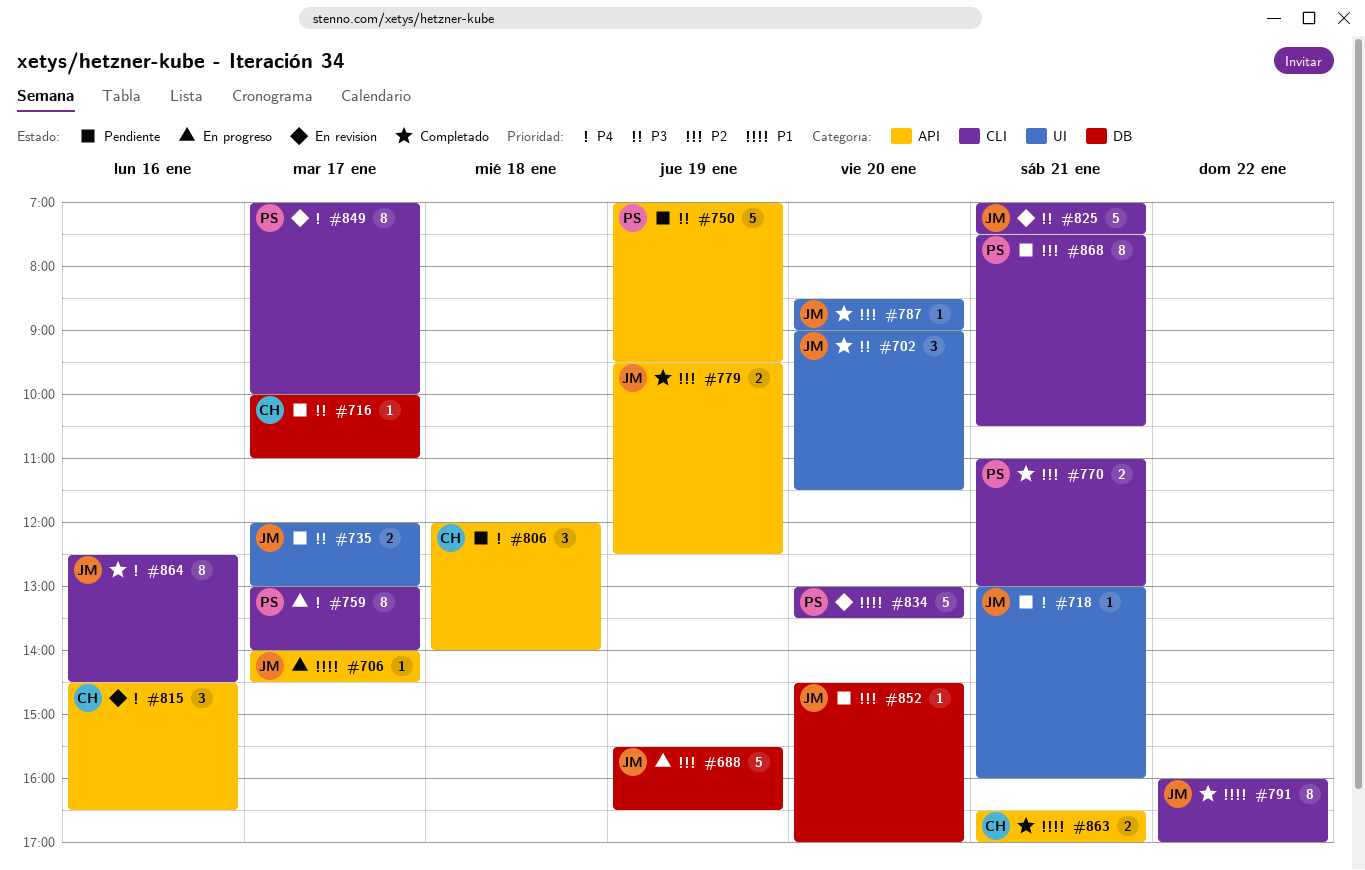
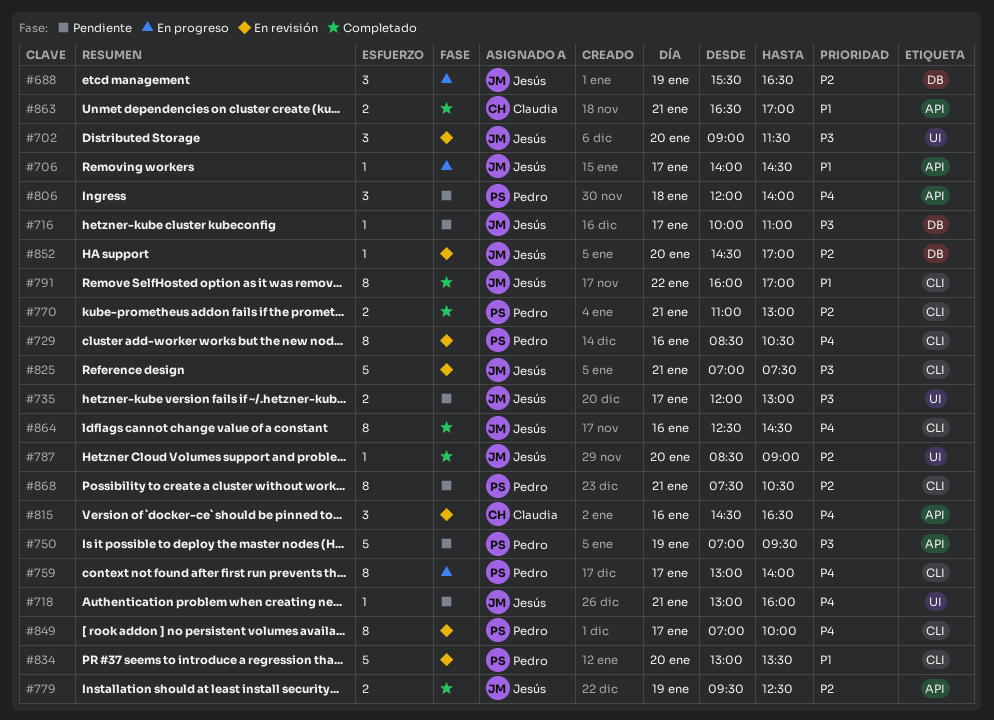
#688, estimate: 5 -> 3
#702, status: Completado -> En revisión
#716, owner: Claudia -> Jesús
#729: none -> present
#806, owner: Claudia -> Pedro
#852, status: Pendiente -> En revisión

